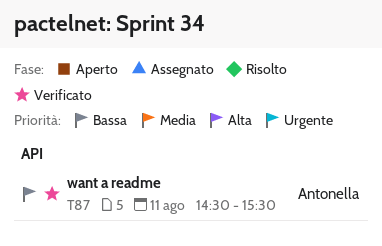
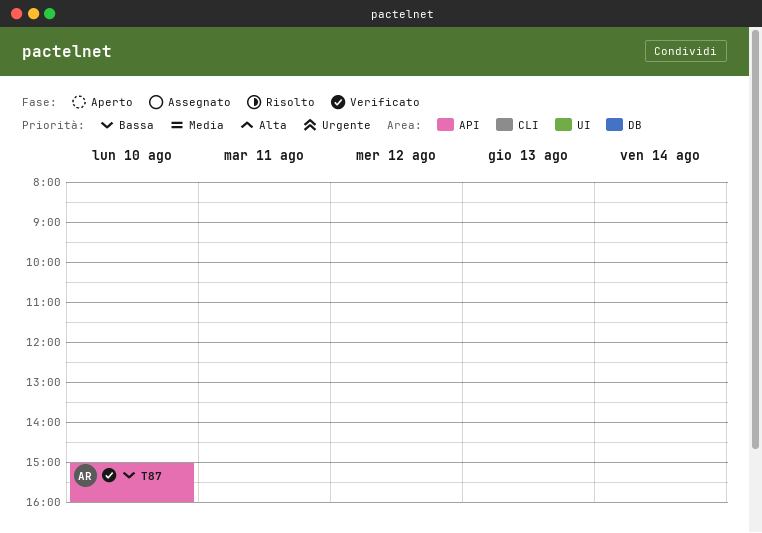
T87, day: Aug 11 -> Aug 10
T87, begins: 14:30 -> 15:00
T87, ends: 15:30 -> 16:00

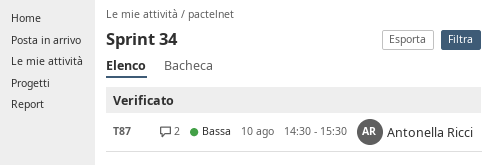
T87, begins: 15:00 -> 14:30
T87, ends: 16:00 -> 15:30

